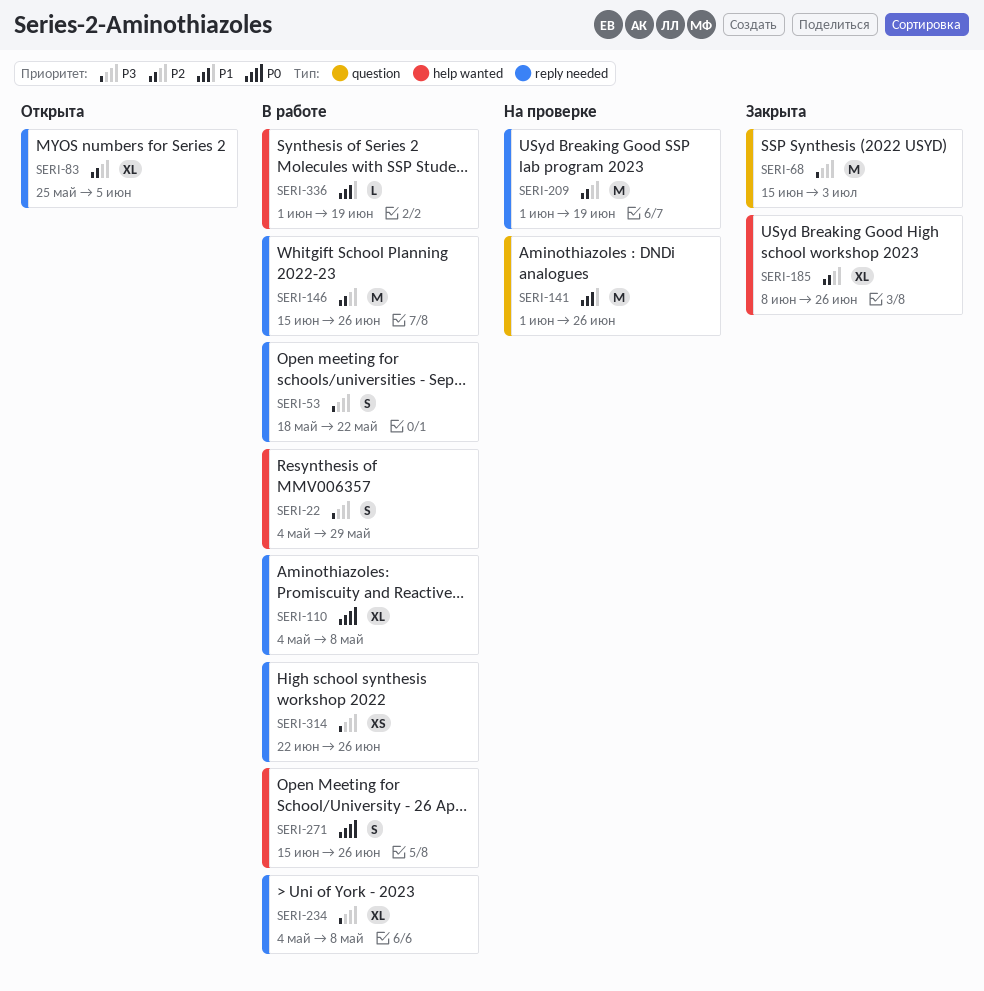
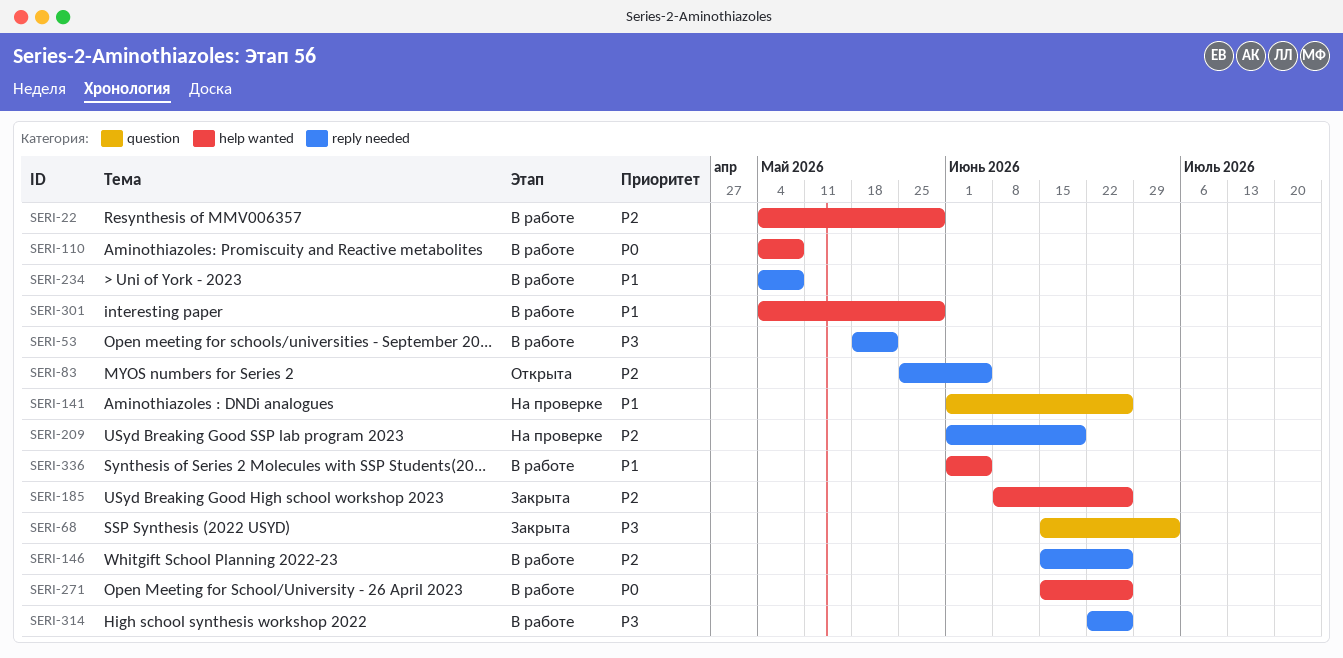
SERI-22, priority: P3 -> P2
SERI-110, label: reply needed -> help wanted
SERI-234, priority: P3 -> P1
SERI-301: none -> present
SERI-336, due: Jun 19 -> Jun 5

